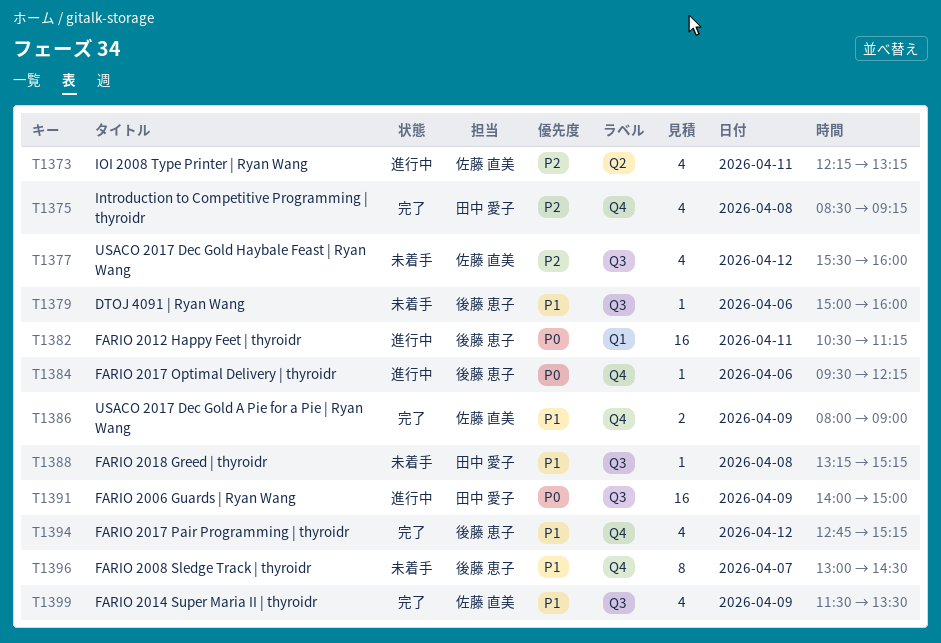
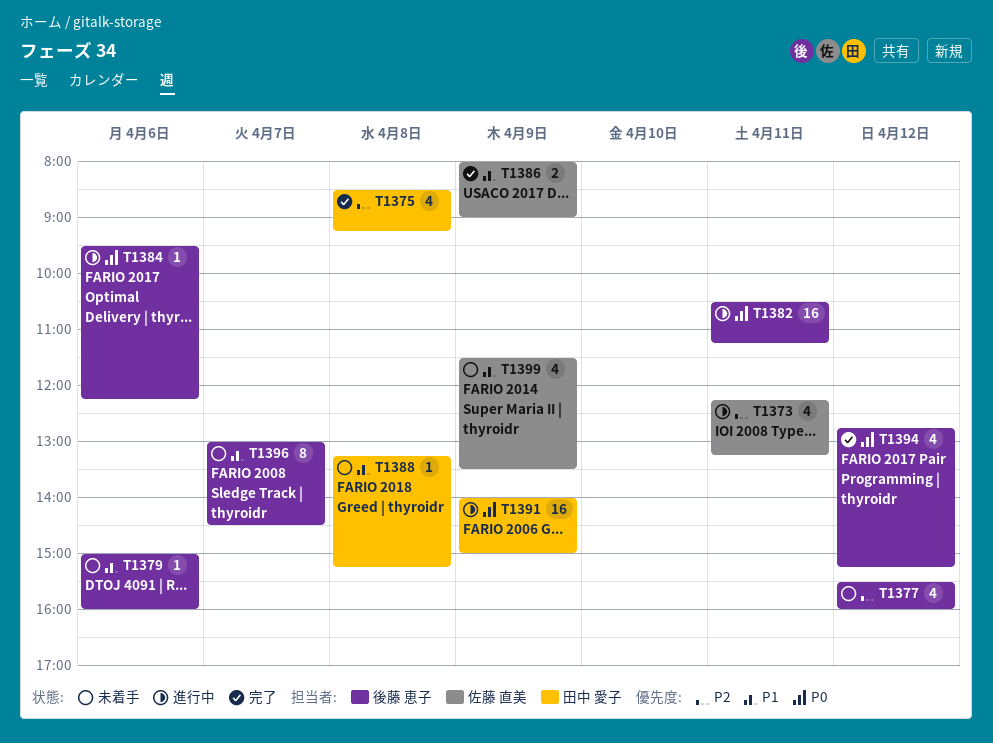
T1377, owner: 佐藤 直美 -> 後藤 恵子
T1394, priority: P1 -> P0
T1399, status: 完了 -> 未着手

